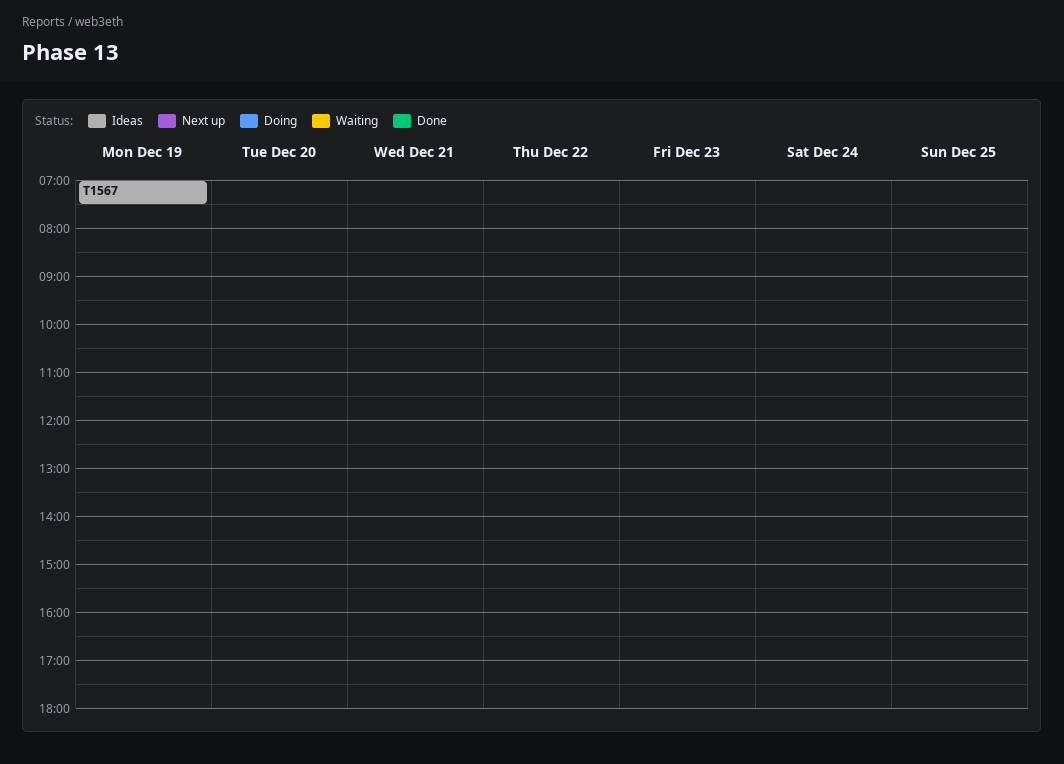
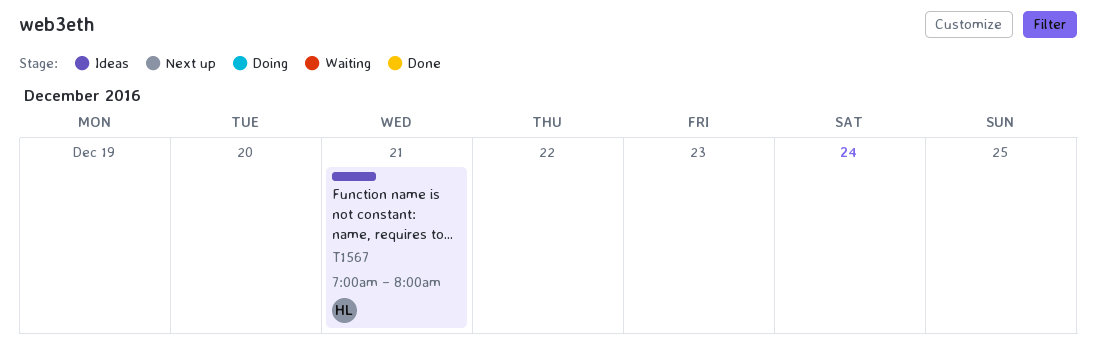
T1567, day: Dec 19 -> Dec 21
T1567, ends: 07:30 -> 08:00

